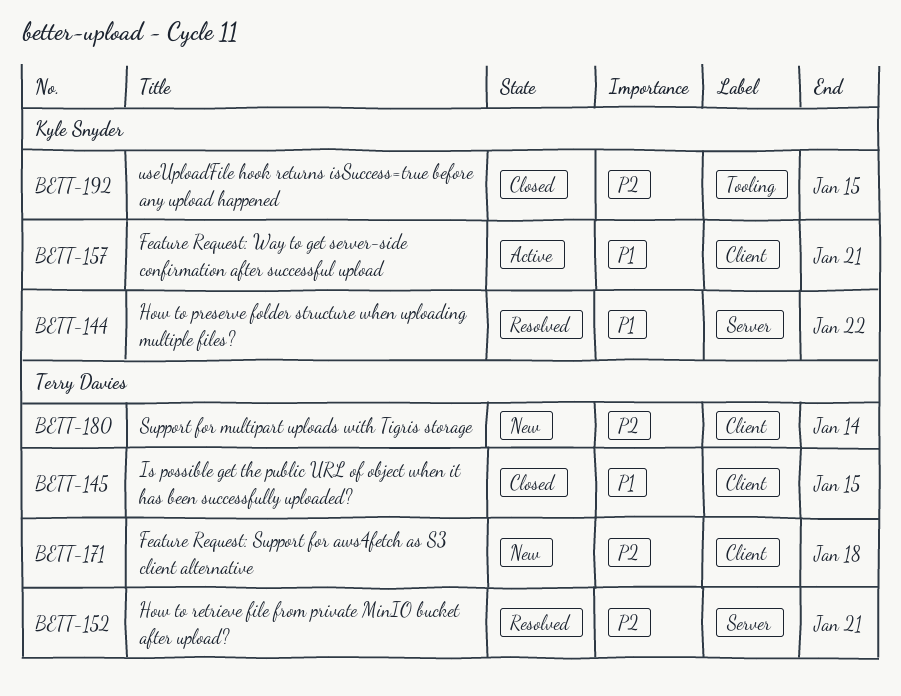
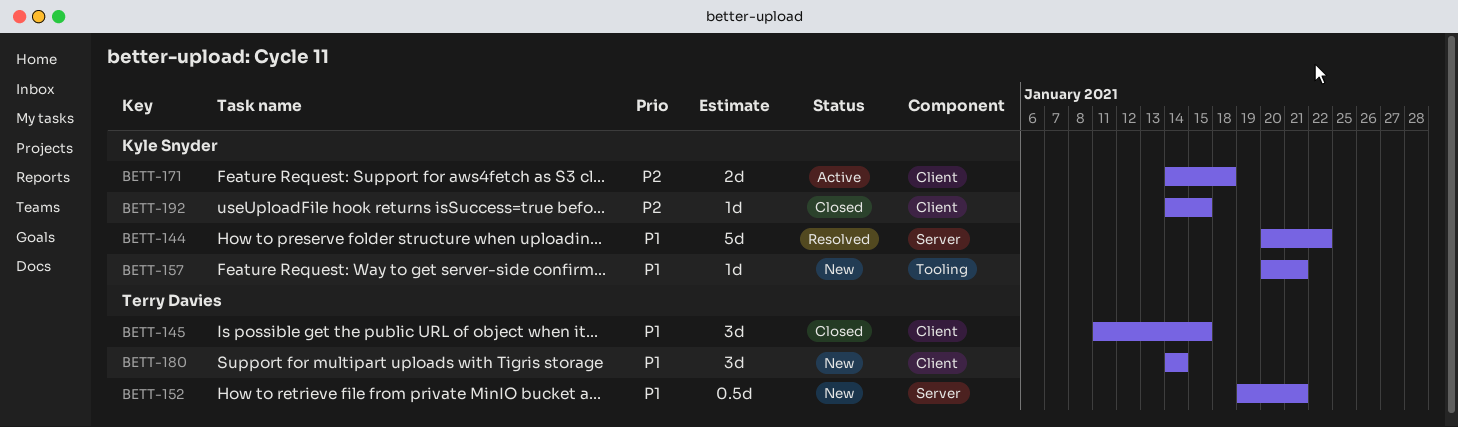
BETT-152, status: Resolved -> New
BETT-152, priority: P2 -> P1
BETT-157, status: Active -> New
BETT-157, label: Client -> Tooling
BETT-171, status: New -> Active
BETT-171, owner: Terry Davies -> Kyle Snyder
BETT-180, priority: P2 -> P1
BETT-192, label: Tooling -> Client

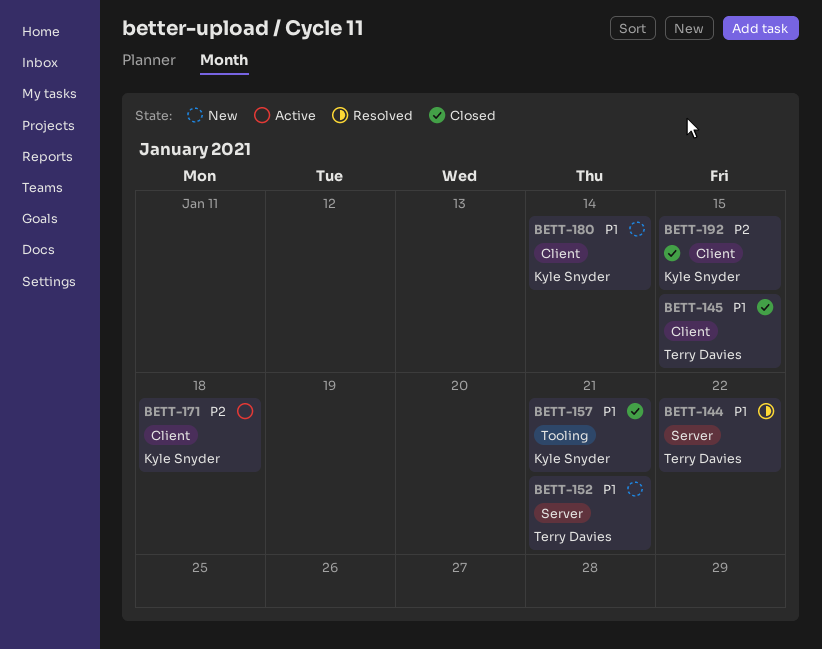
BETT-144, owner: Kyle Snyder -> Terry Davies
BETT-157, status: New -> Closed
BETT-180, owner: Terry Davies -> Kyle Snyder

